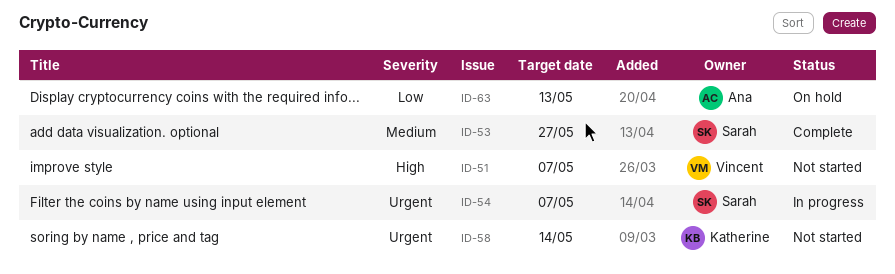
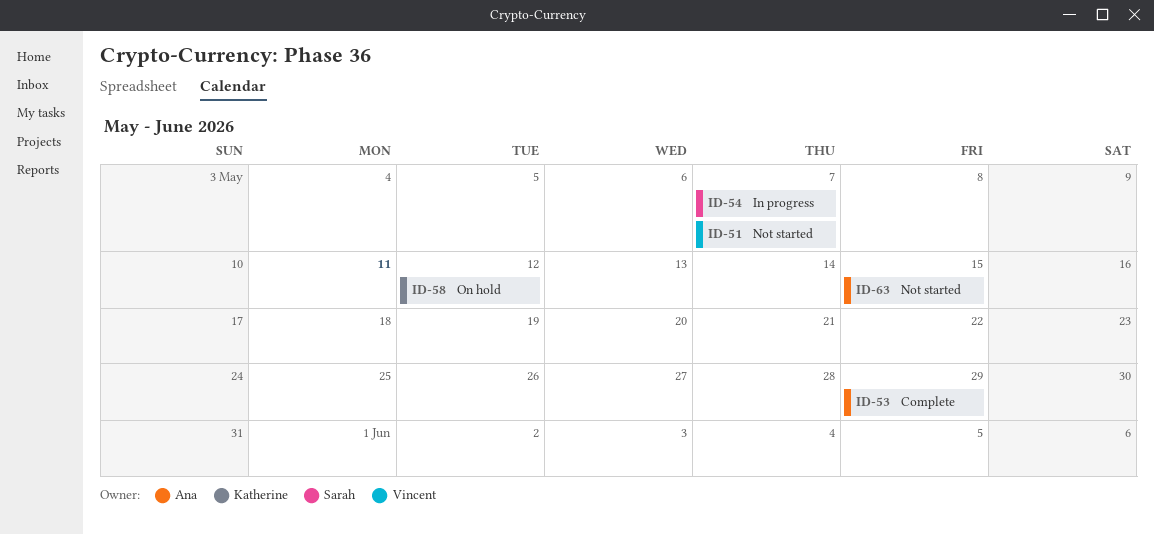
ID-53, owner: Sarah -> Ana
ID-53, due: May 27 -> May 29
ID-58, status: Not started -> On hold
ID-58, due: May 14 -> May 12
ID-63, status: On hold -> Not started
ID-63, due: May 13 -> May 15

